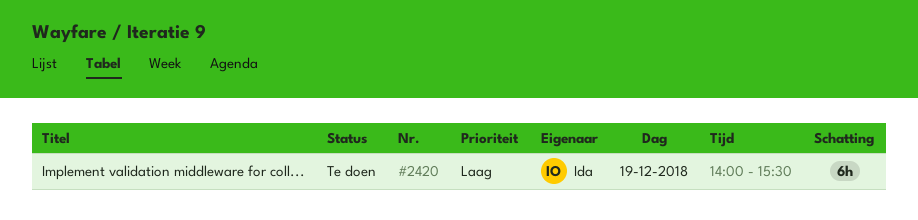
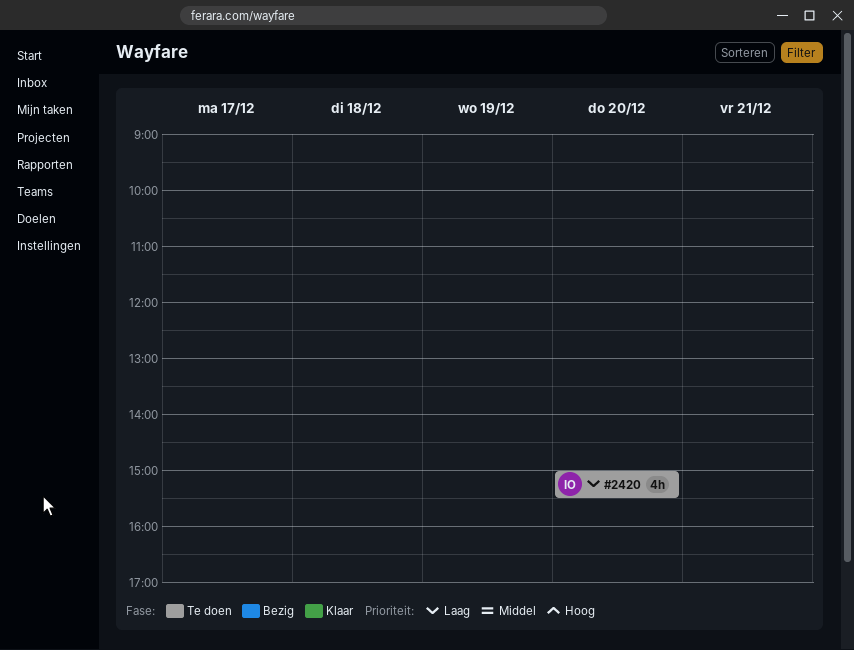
#2420, estimate: 6h -> 4h
#2420, day: Dec 19 -> Dec 20
#2420, begins: 14:00 -> 15:00

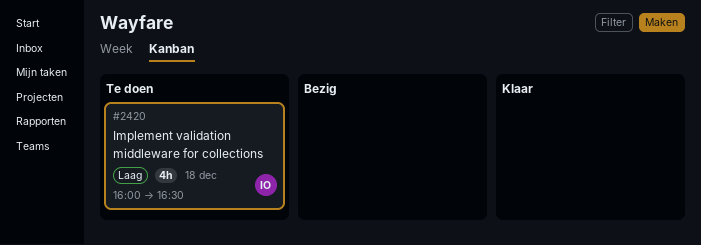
#2420, day: Dec 20 -> Dec 18
#2420, begins: 15:00 -> 16:00
#2420, ends: 15:30 -> 16:30

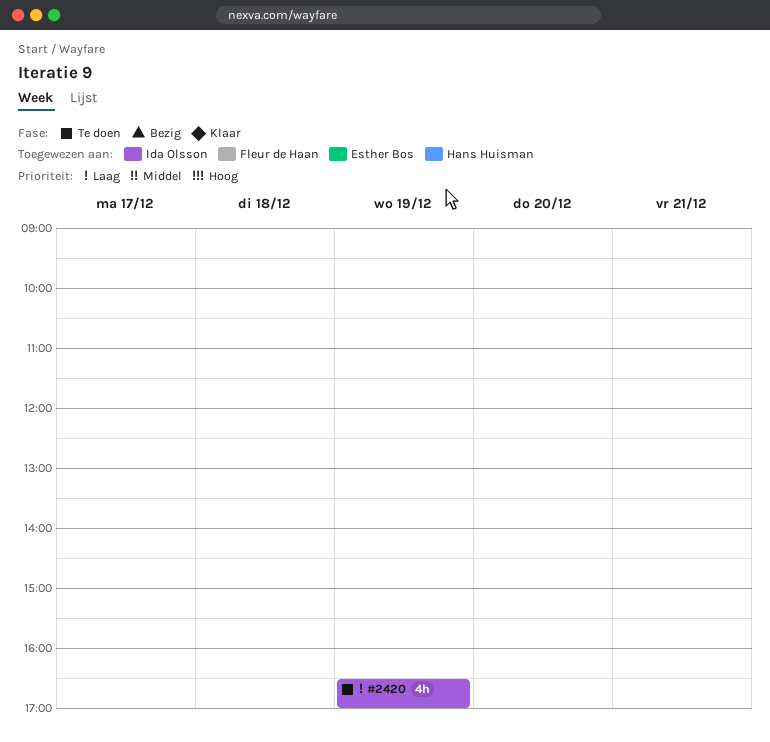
#2420, day: Dec 18 -> Dec 19
#2420, begins: 16:00 -> 16:30
#2420, ends: 16:30 -> 17:00

